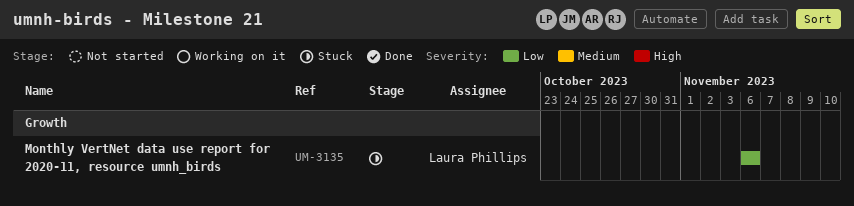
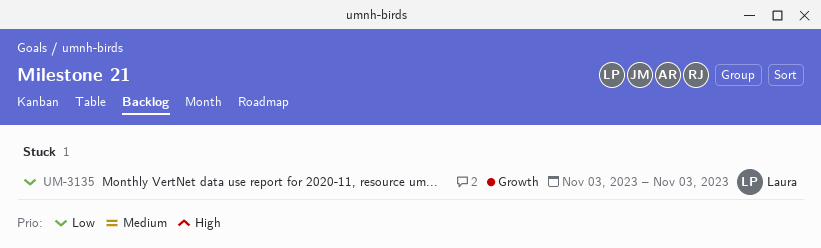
UM-3135, start: Nov 6 -> Nov 3
UM-3135, due: Nov 6 -> Nov 3

